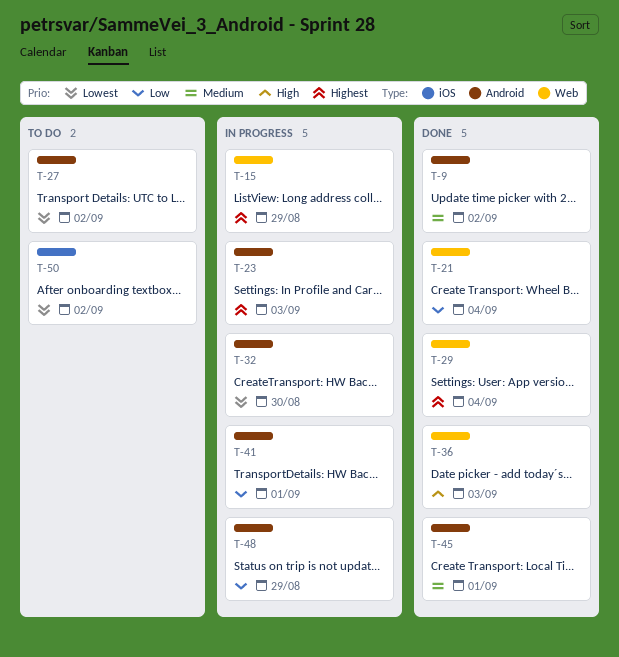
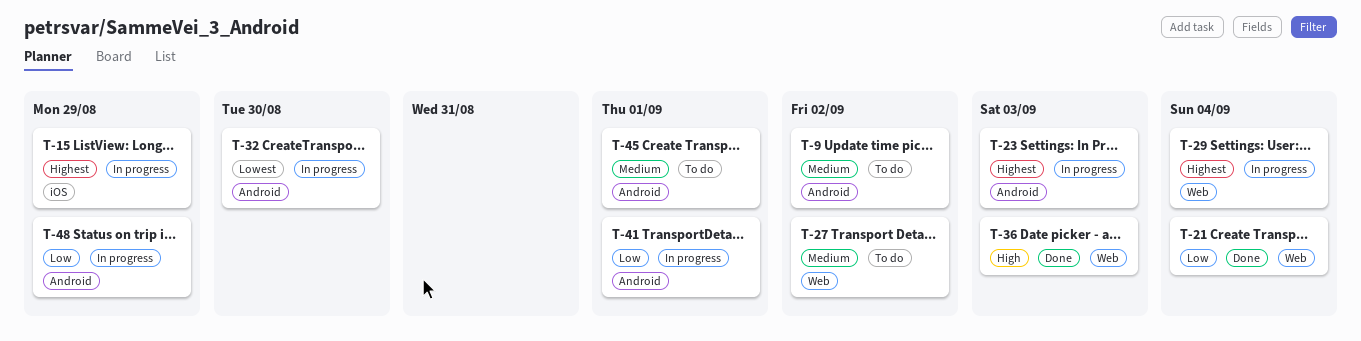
T-9, status: Done -> To do
T-15, label: Web -> iOS
T-27, priority: Lowest -> Medium
T-27, label: Android -> Web
T-29, status: Done -> In progress
T-45, status: Done -> To do
T-50: present -> none

